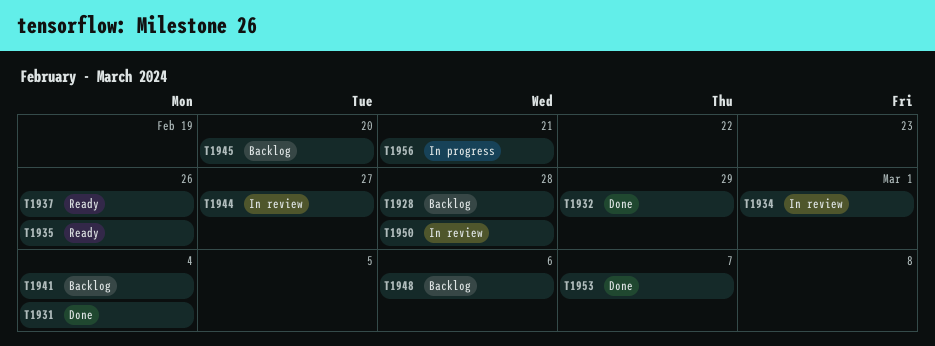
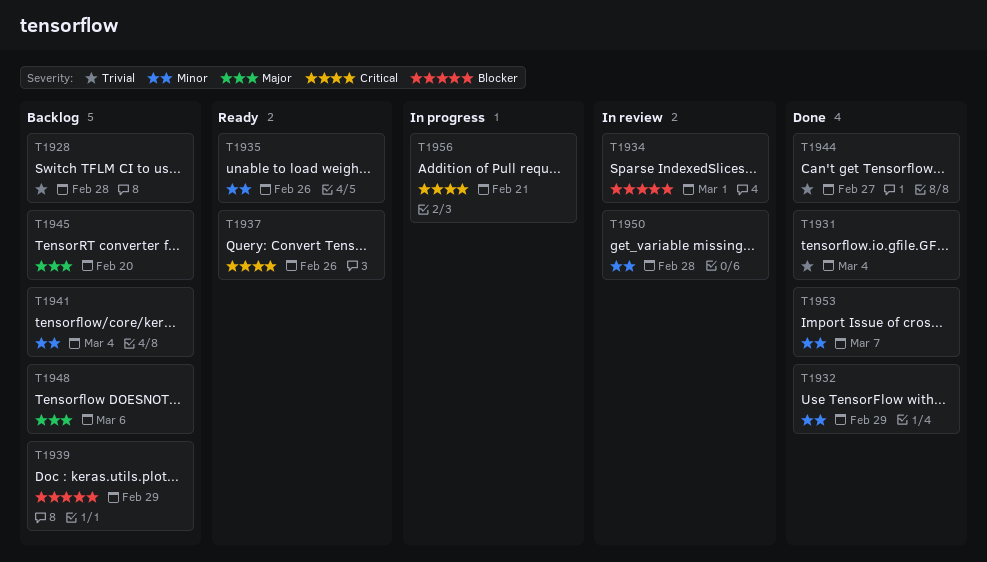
T1939: none -> present
T1944, status: In review -> Done

